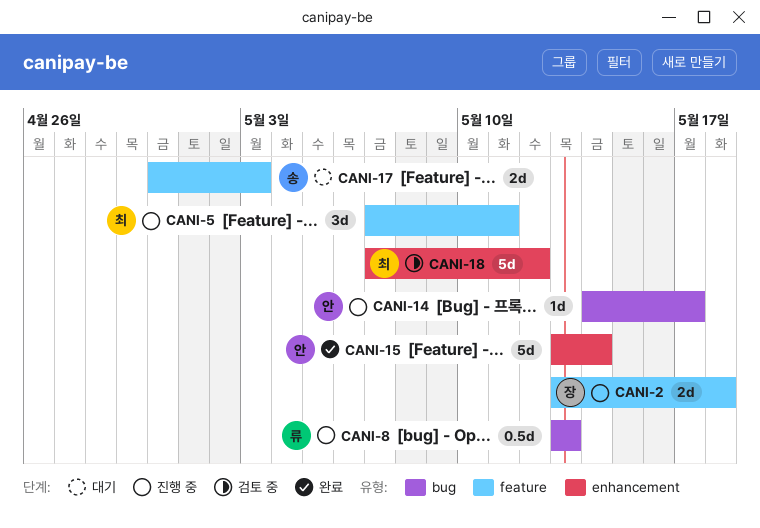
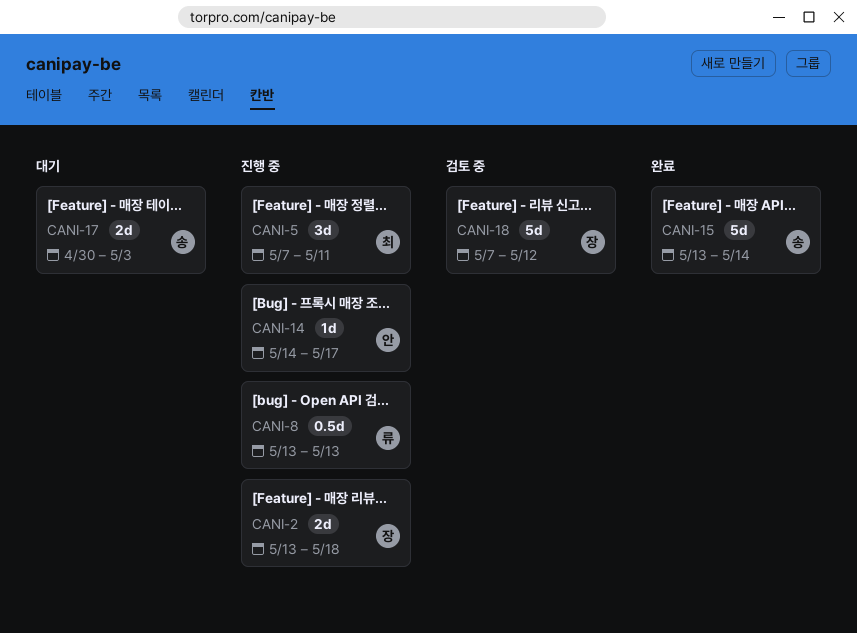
CANI-15, owner: 안 -> 송
CANI-18, owner: 최 -> 장

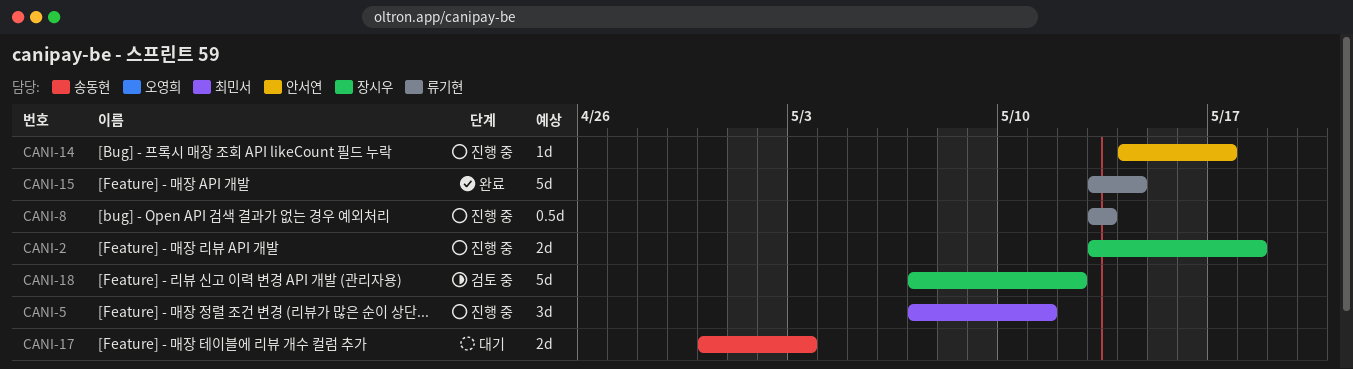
CANI-15, owner: 송동현 -> 류기현

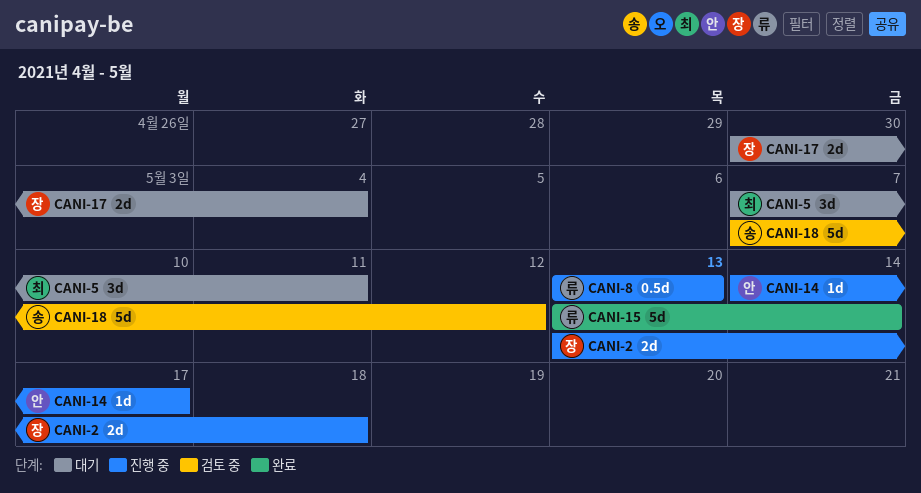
CANI-5, status: 진행 중 -> 대기
CANI-17, owner: 송동현 -> 장시우
CANI-17, due: May 3 -> May 4
CANI-18, owner: 장시우 -> 송동현

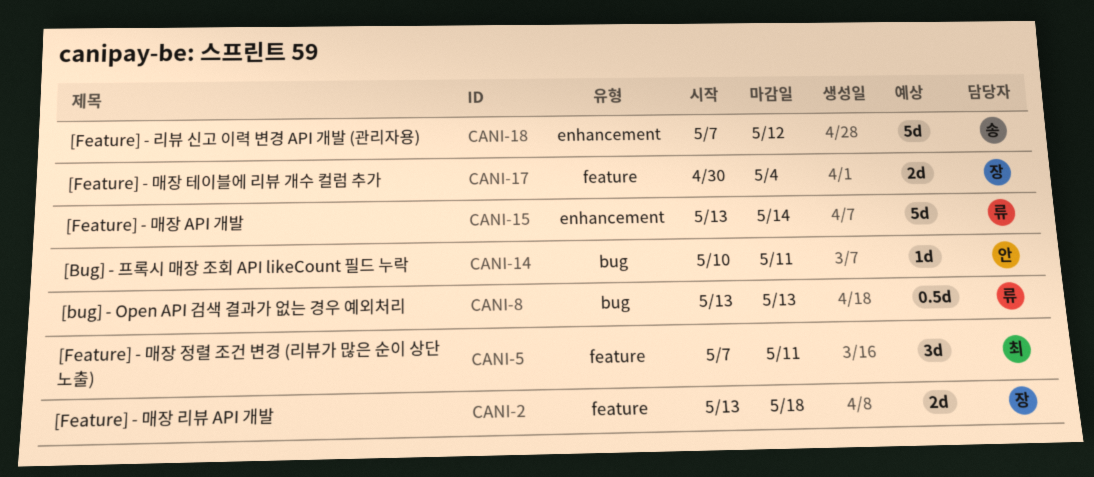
CANI-14, start: May 14 -> May 10
CANI-14, due: May 17 -> May 11

